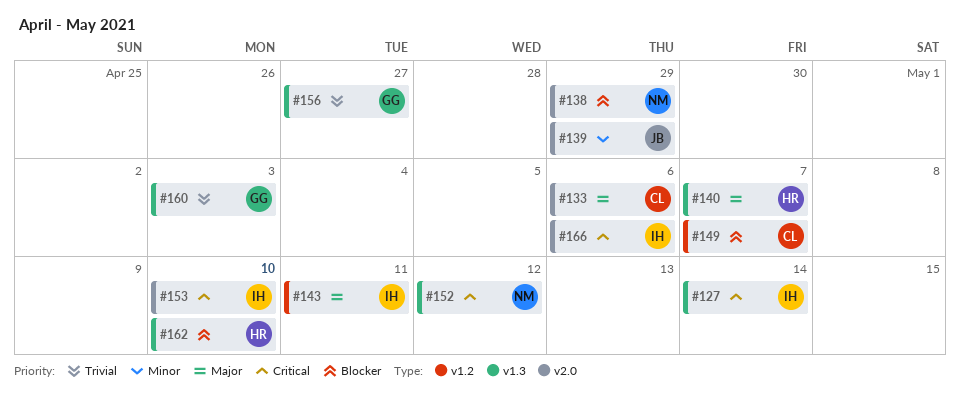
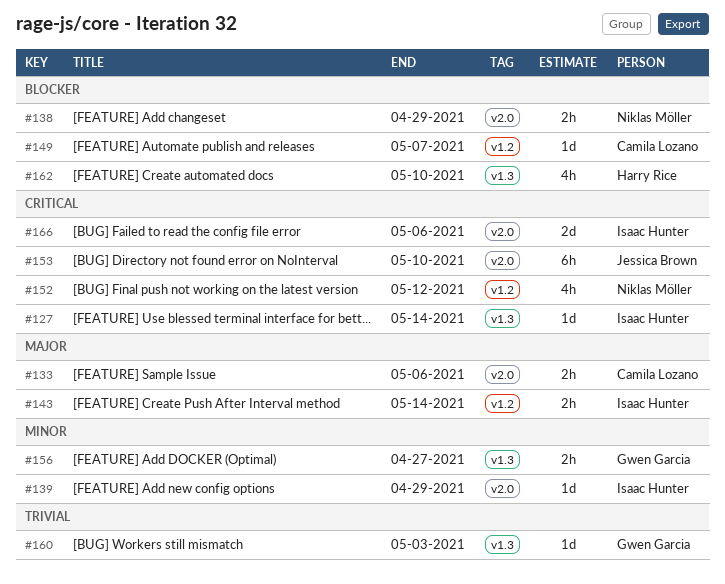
#139, owner: Jessica Brown -> Isaac Hunter
#140: present -> none
#143, due: May 11 -> May 14
#152, label: v1.3 -> v1.2
#153, owner: Isaac Hunter -> Jessica Brown
#156, priority: Trivial -> Minor

